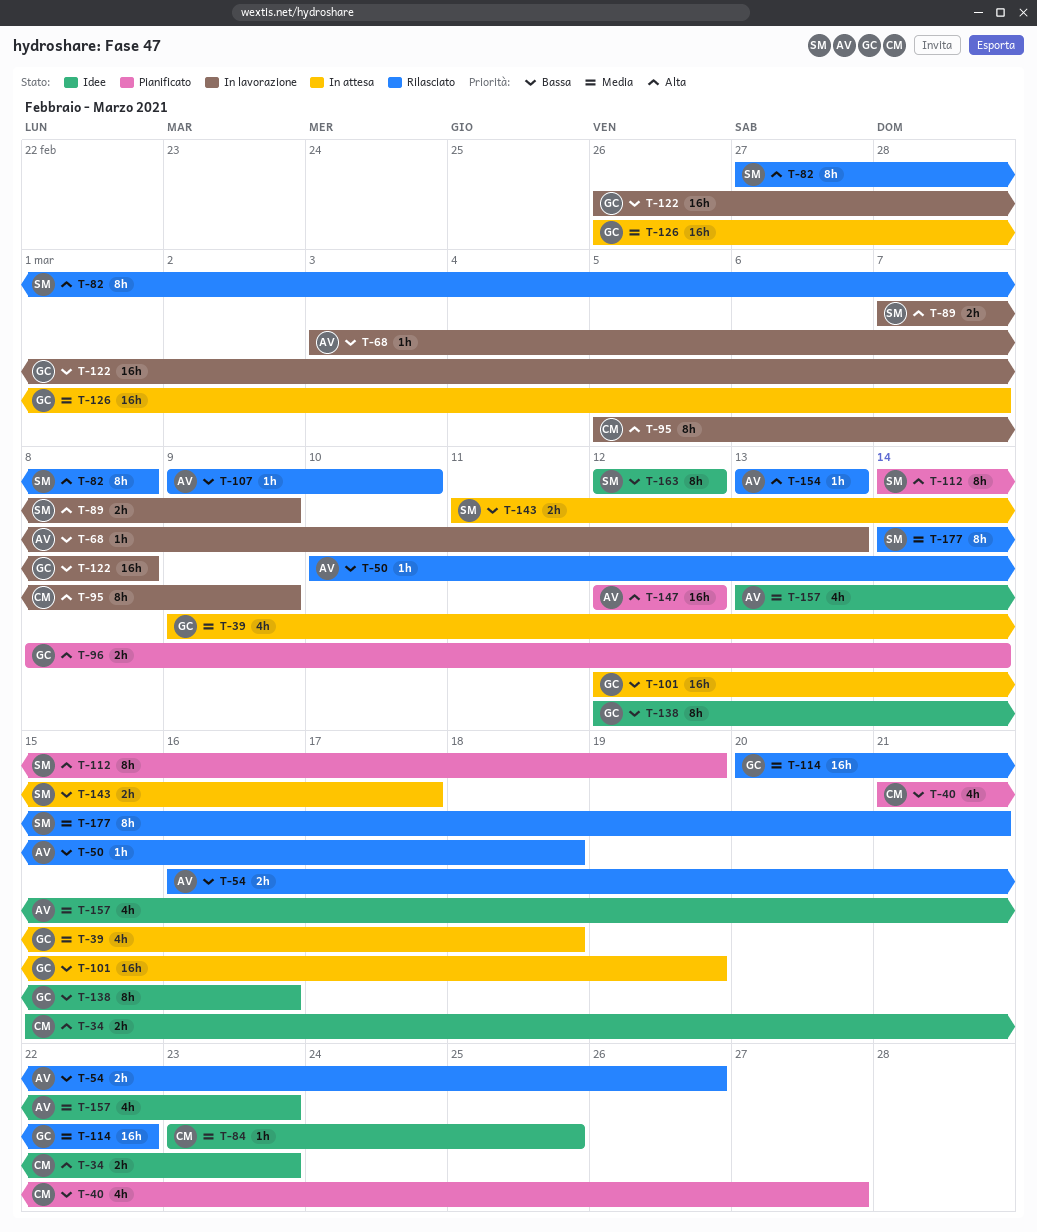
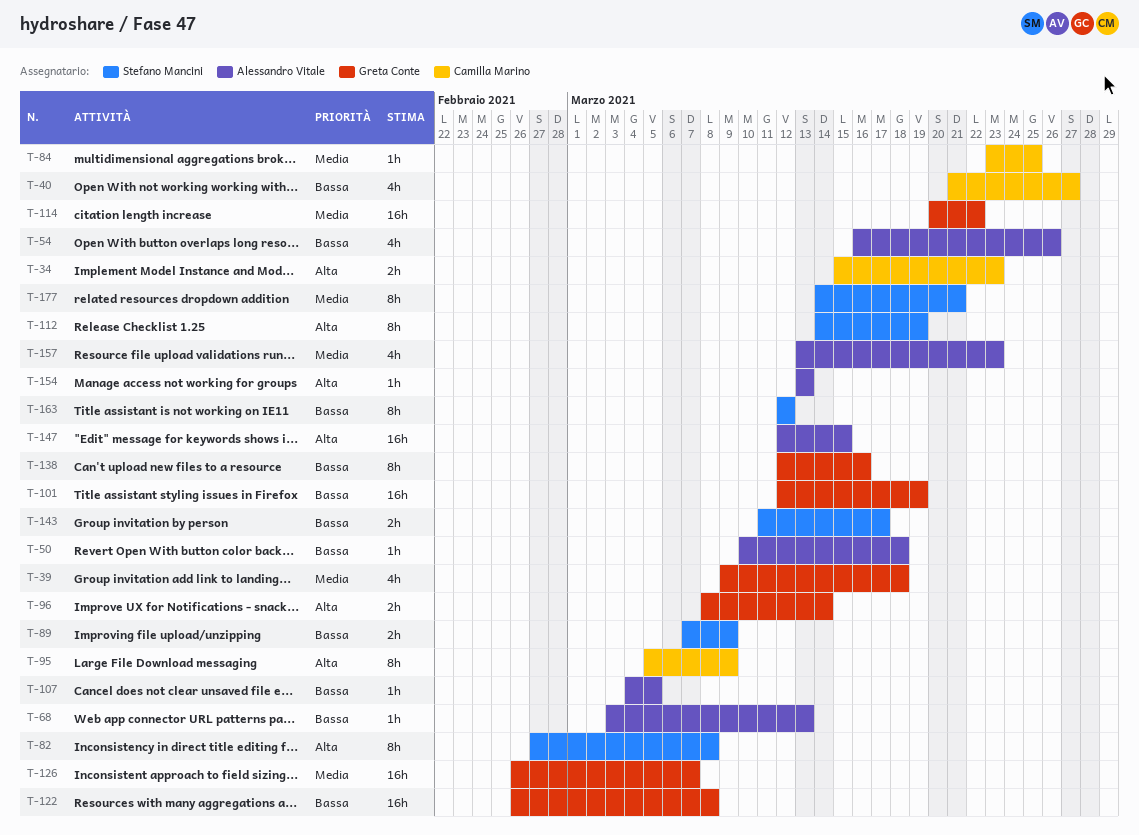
T-54, estimate: 2h -> 4h
T-89, priority: Alta -> Bassa
T-107, start: Mar 9 -> Mar 4
T-107, due: Mar 10 -> Mar 5
T-147, due: Mar 12 -> Mar 15

